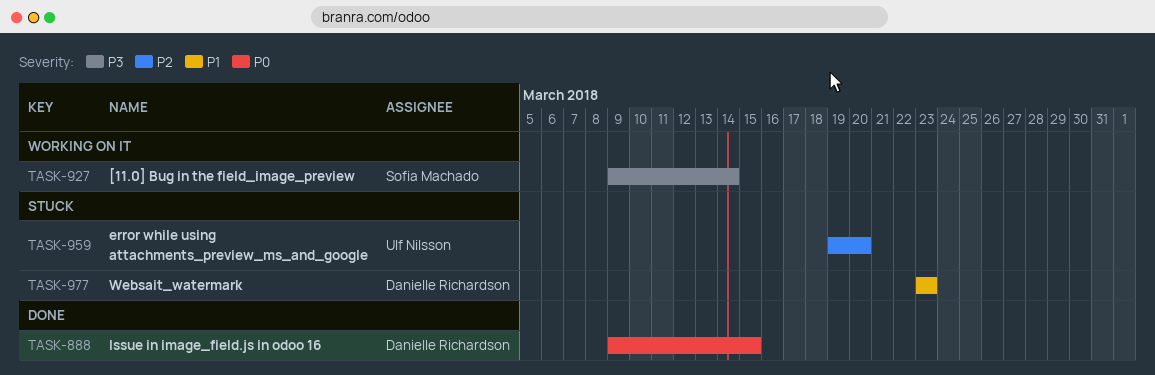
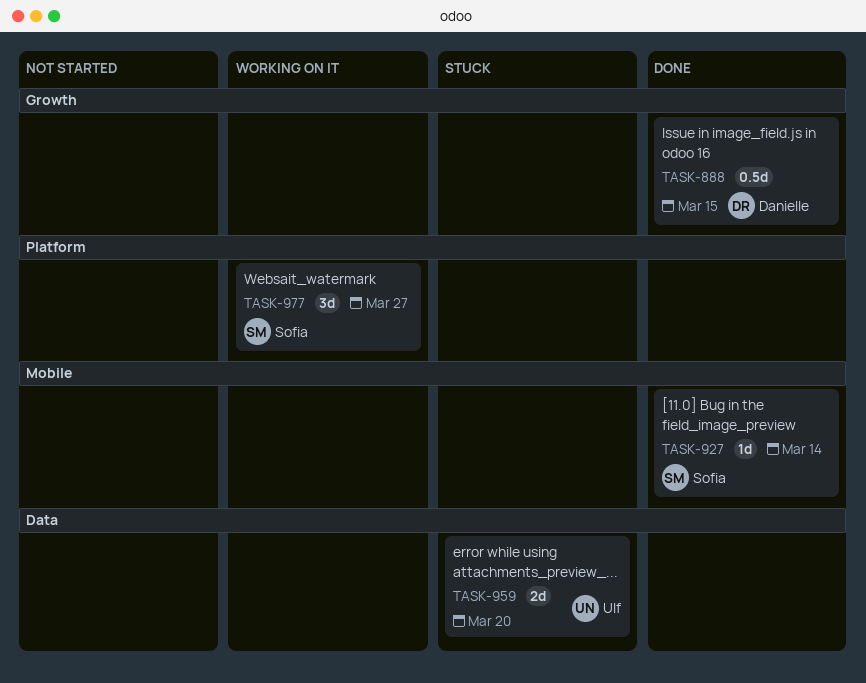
TASK-927, status: Working on it -> Done
TASK-977, status: Stuck -> Working on it
TASK-977, owner: Danielle Richardson -> Sofia Machado
TASK-977, due: Mar 23 -> Mar 27

